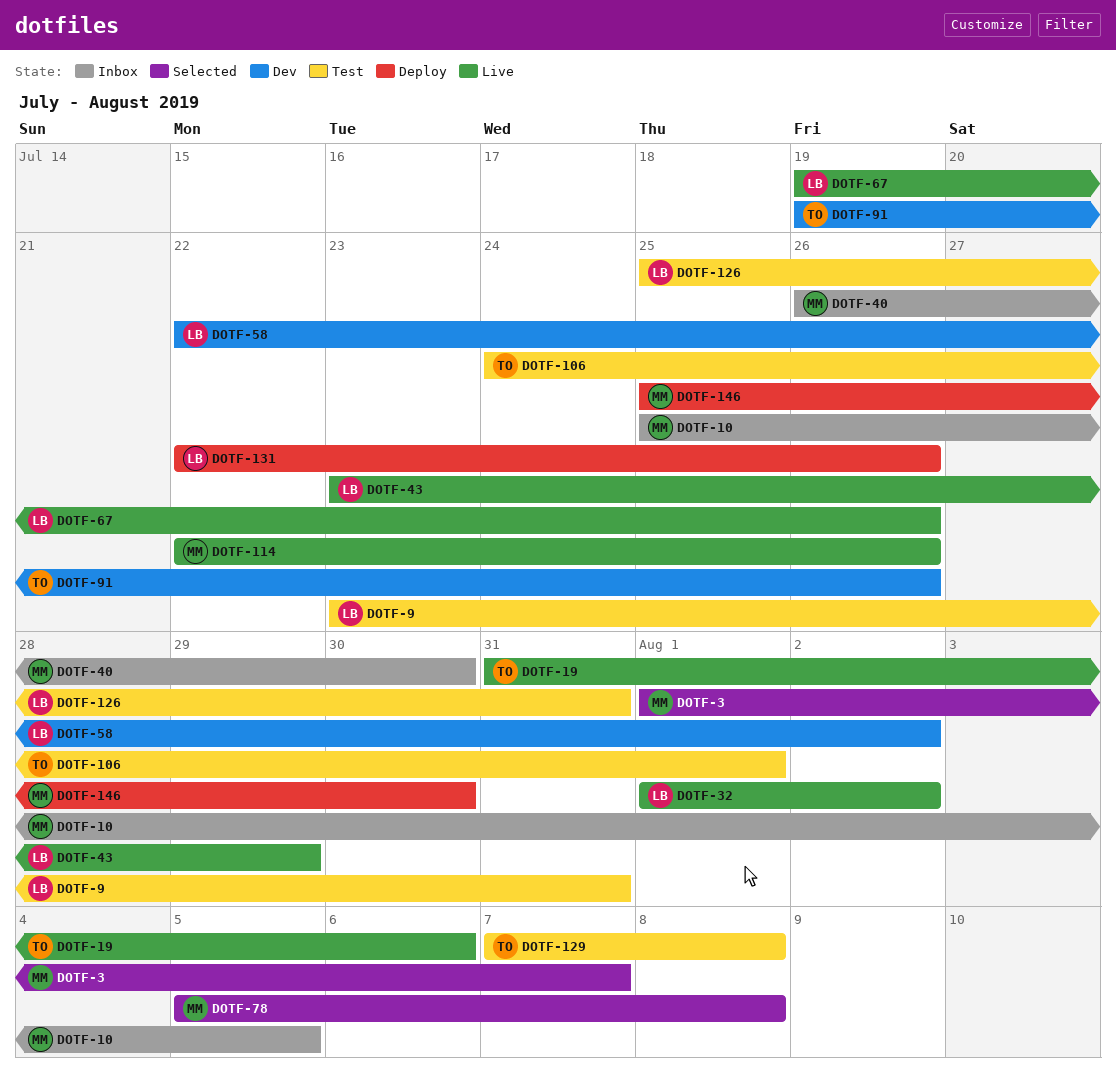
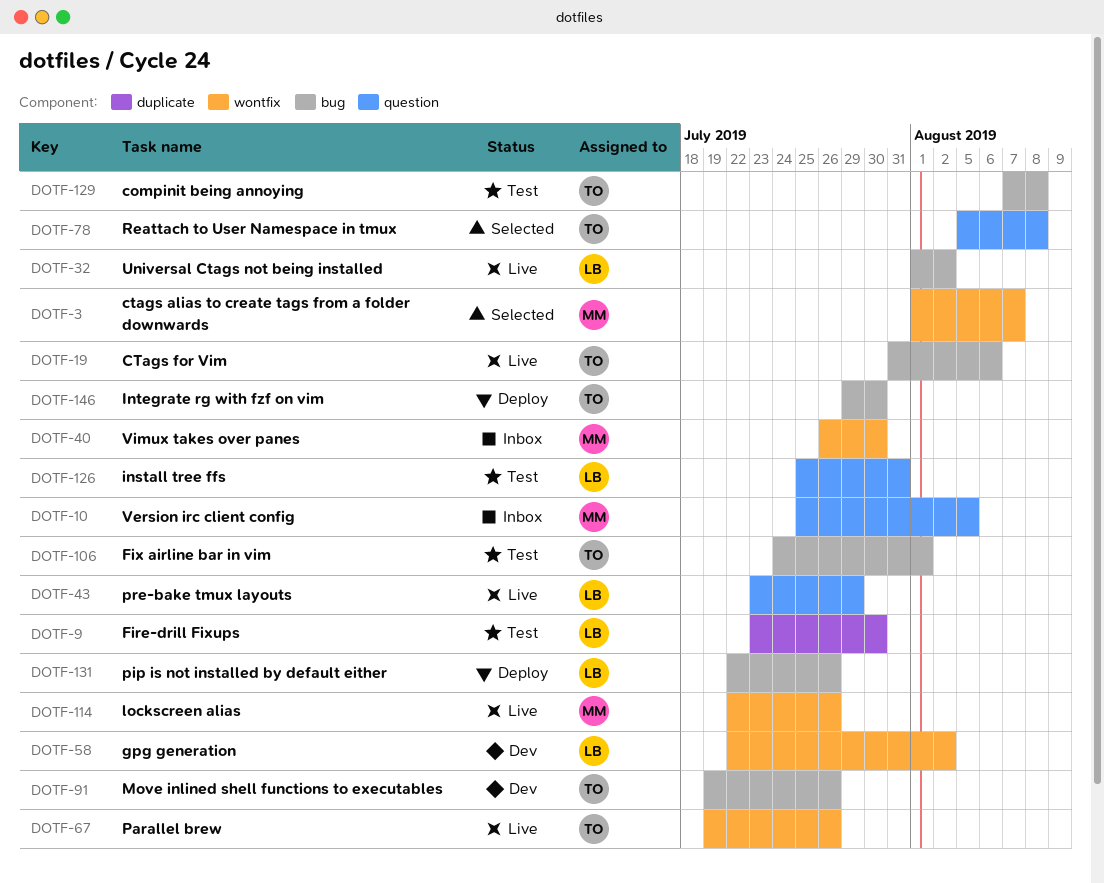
DOTF-9, due: Jul 31 -> Jul 30
DOTF-67, owner: LB -> TO
DOTF-78, owner: MM -> TO
DOTF-146, owner: MM -> TO
DOTF-146, start: Jul 25 -> Jul 29

